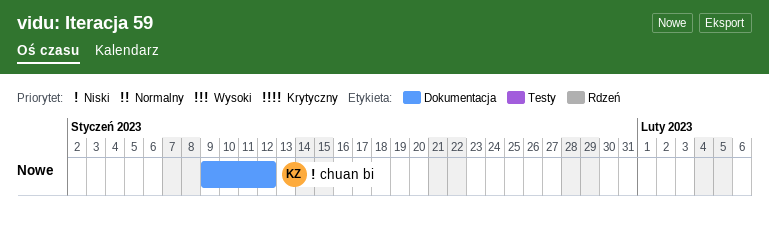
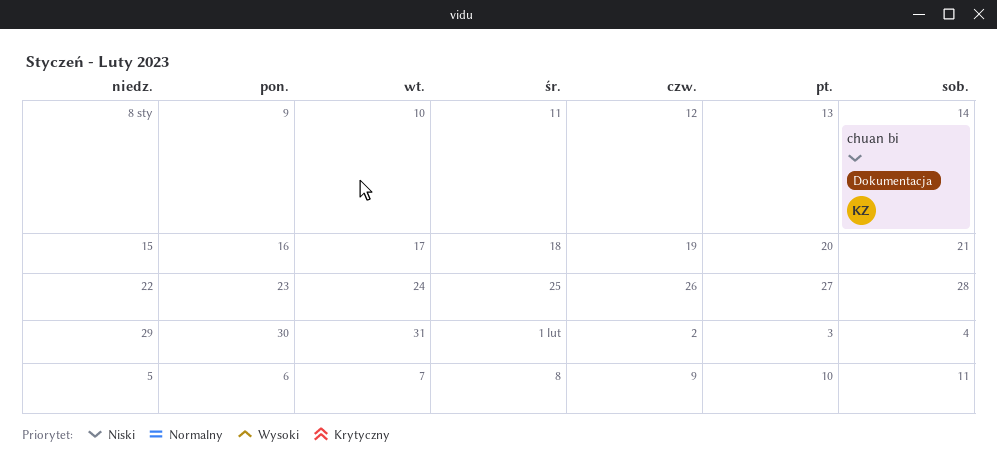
chuan bi, due: Jan 12 -> Jan 14

